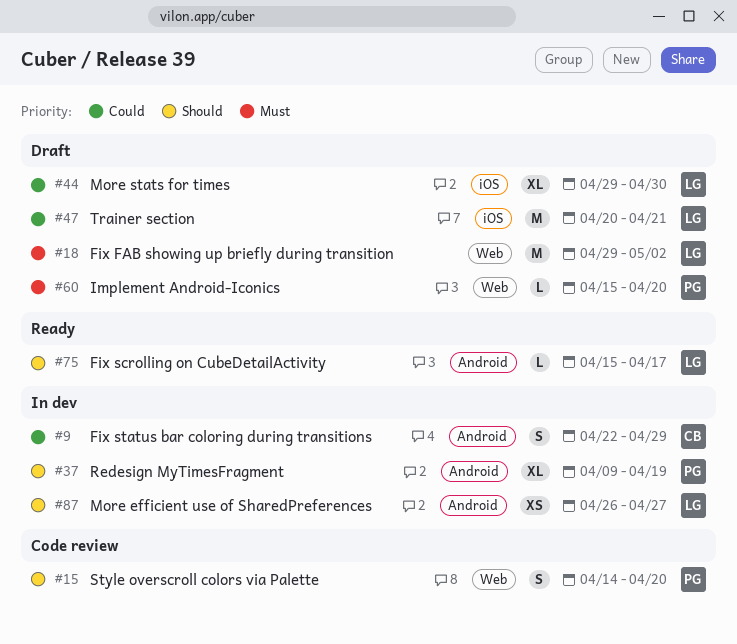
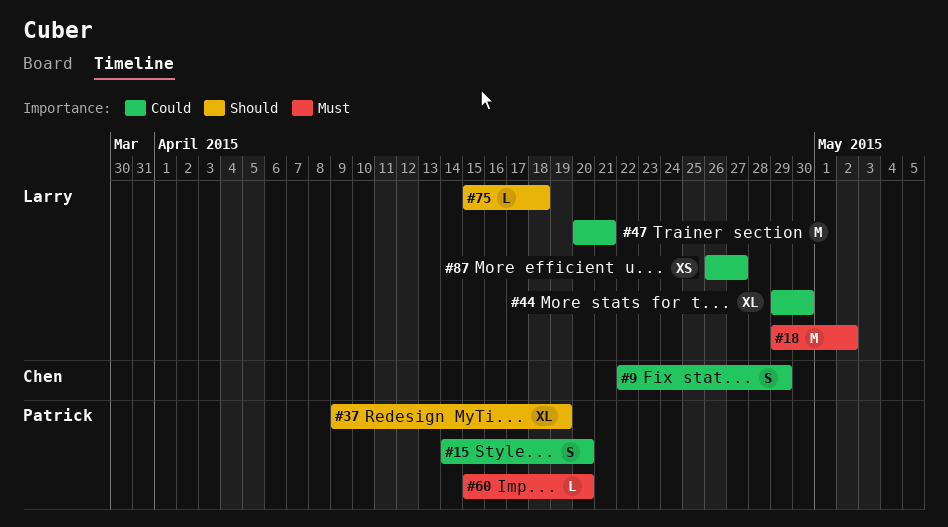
#15, priority: Should -> Could
#75, due: Apr 17 -> Apr 18
#87, priority: Should -> Could

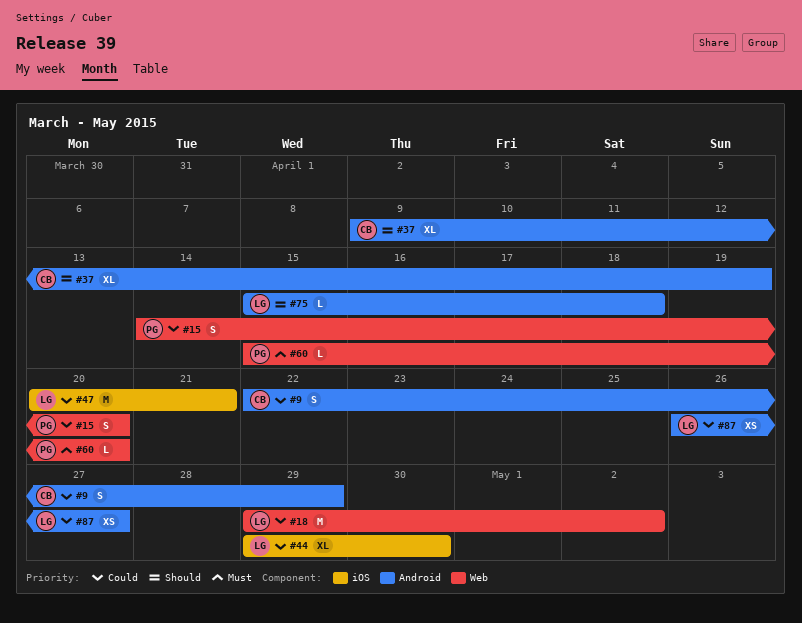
#18, priority: Must -> Could
#37, owner: Patrick -> Chen

